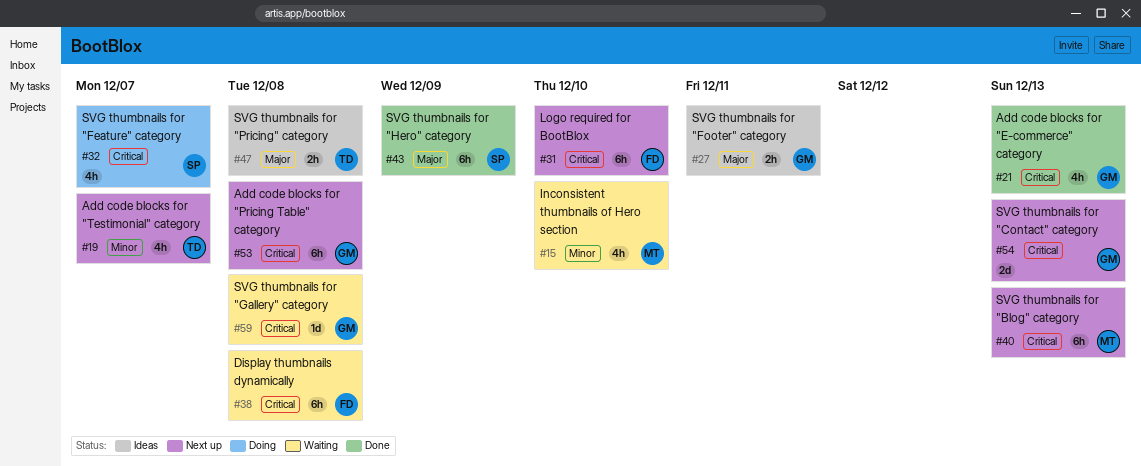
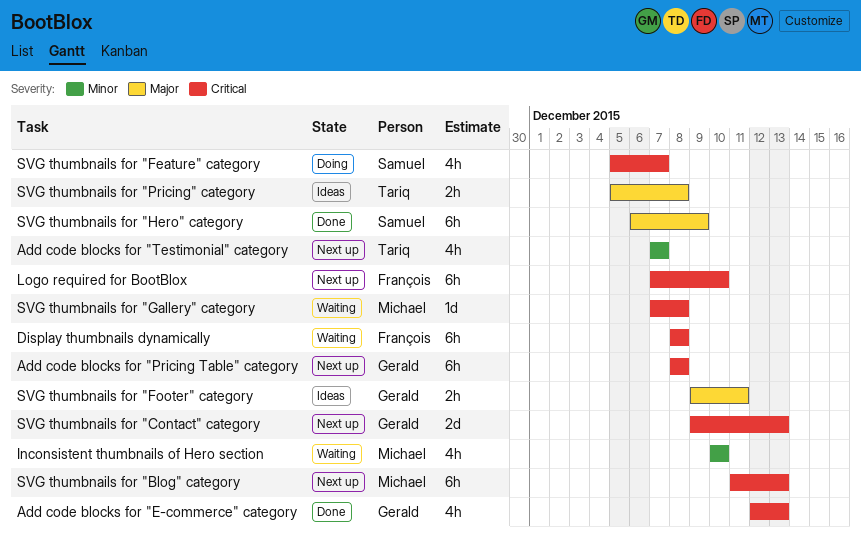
SVG thumbnails for "Gallery" category, owner: Gerald -> Michael

